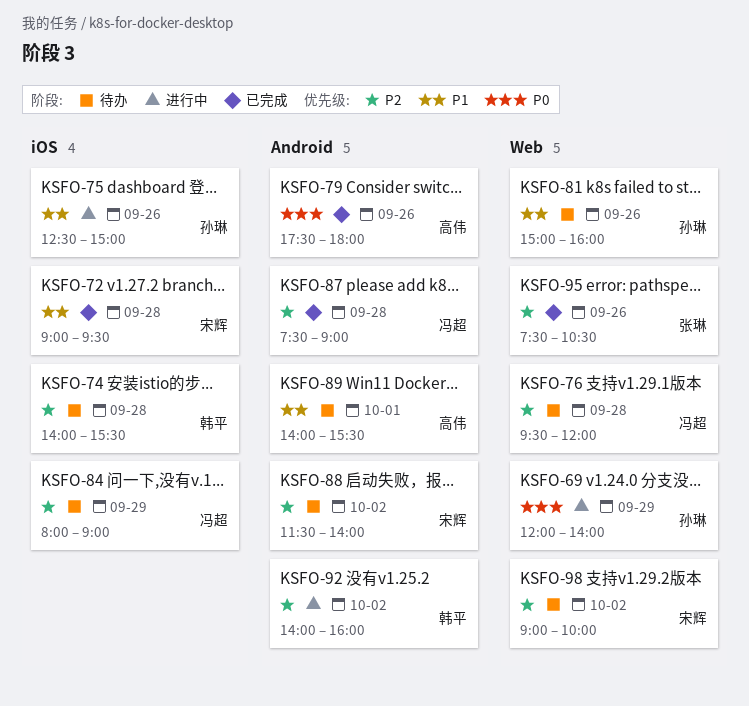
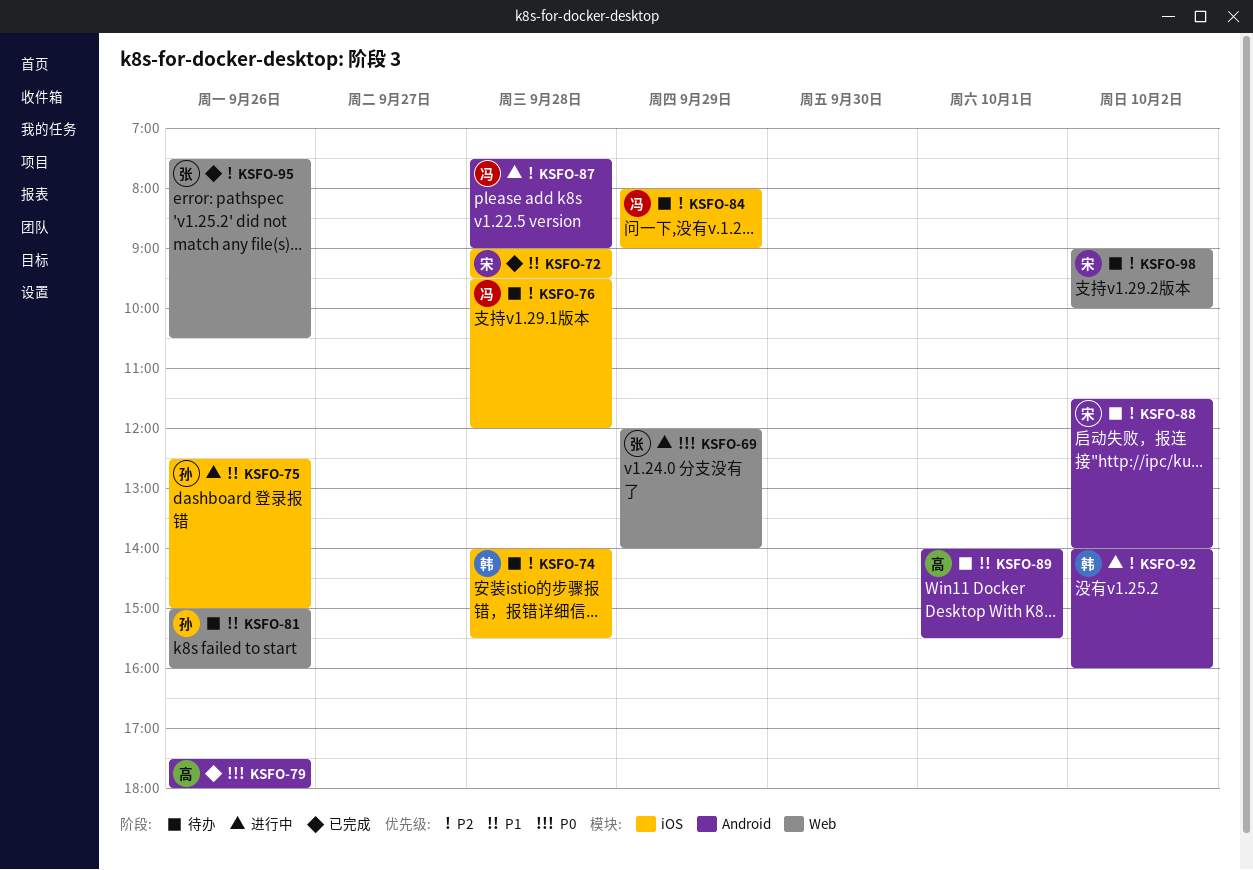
KSFO-69, owner: 孙琳 -> 张琳
KSFO-76, label: Web -> iOS
KSFO-87, status: 已完成 -> 进行中

